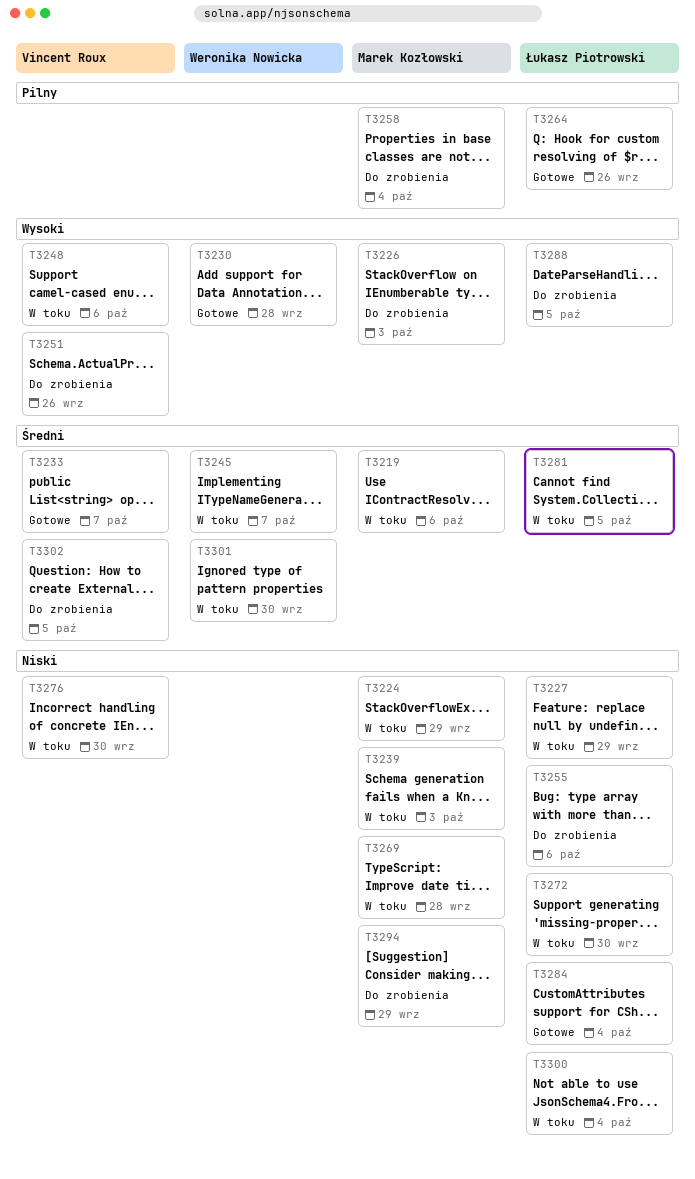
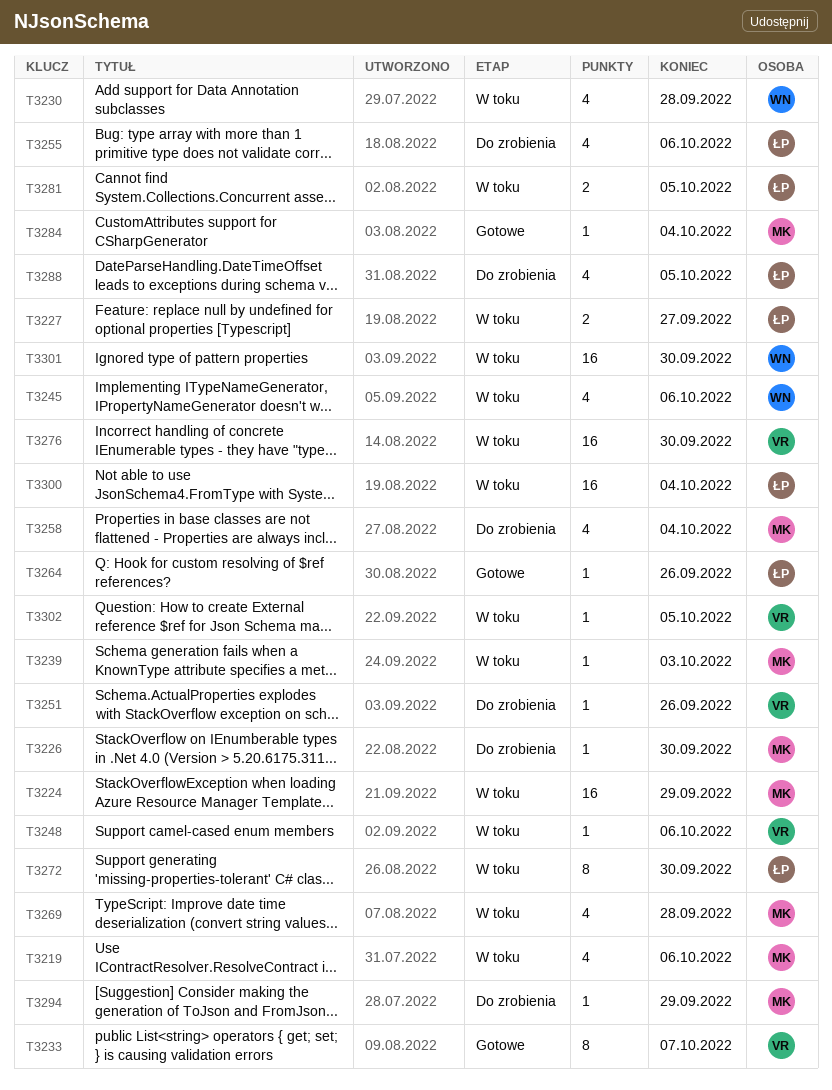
T3226, due: Oct 3 -> Sep 30
T3227, due: Sep 29 -> Sep 27
T3230, status: Gotowe -> W toku
T3245, due: Oct 7 -> Oct 6
T3284, owner: Łukasz Piotrowski -> Marek Kozłowski
T3302, status: Do zrobienia -> W toku

